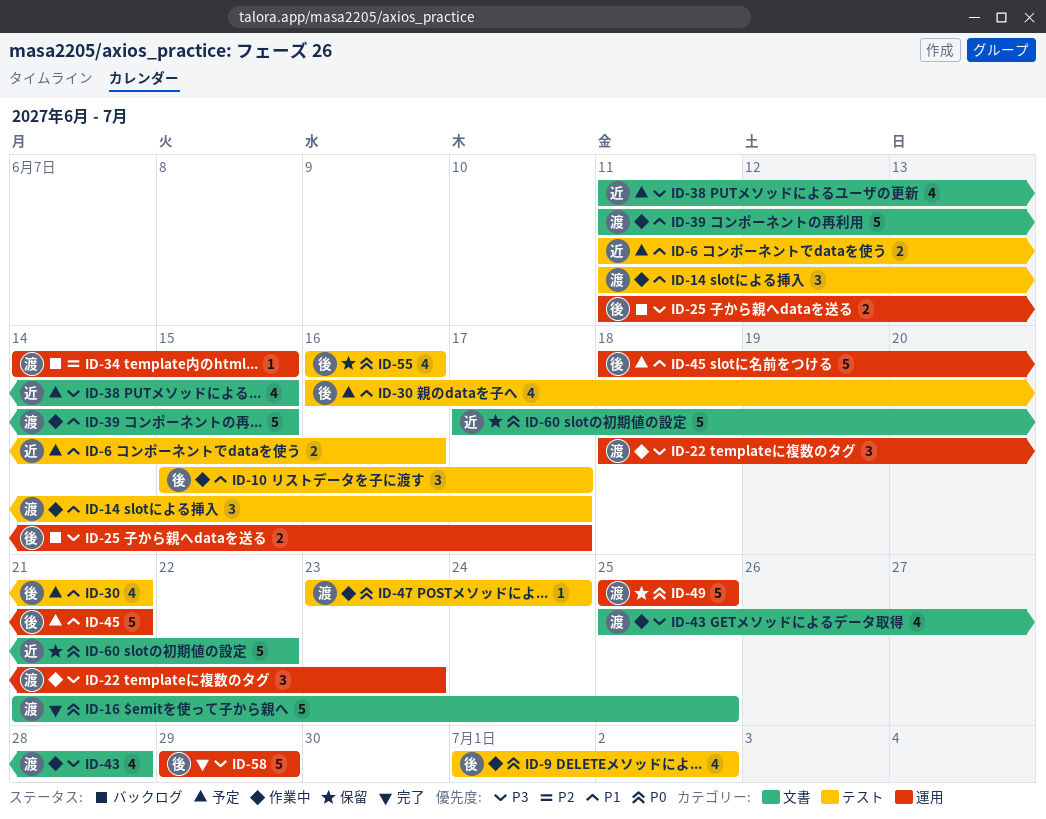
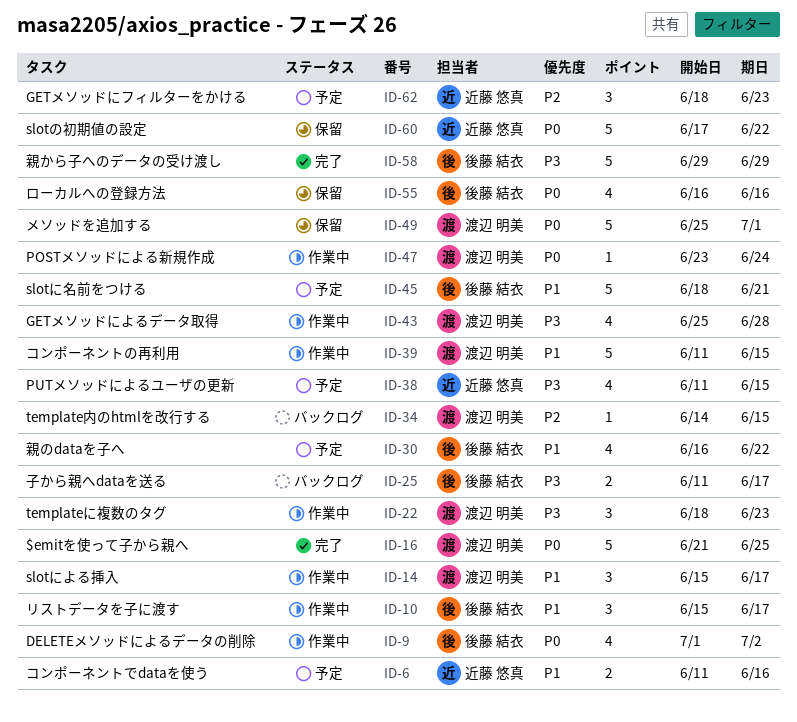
ID-14, start: Jun 11 -> Jun 15
ID-30, due: Jun 21 -> Jun 22
ID-49, due: Jun 25 -> Jul 1
ID-62: none -> present

